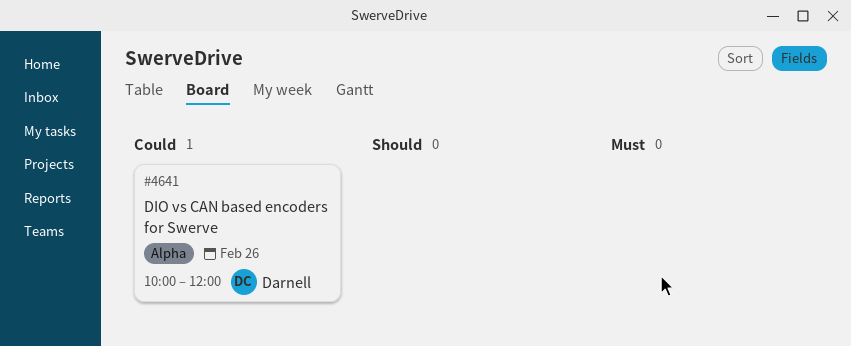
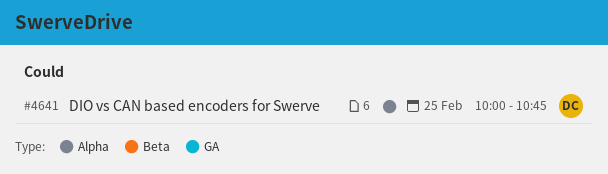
#4641, day: Feb 26 -> Feb 25
#4641, ends: 12:00 -> 10:45

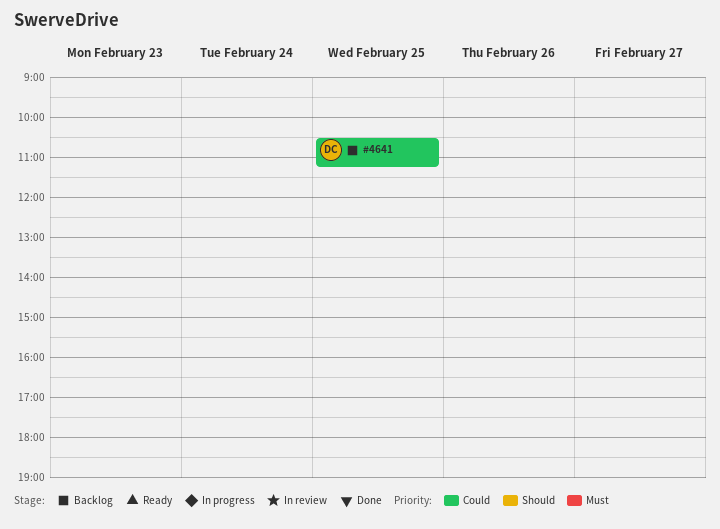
#4641, begins: 10:00 -> 10:30
#4641, ends: 10:45 -> 11:15

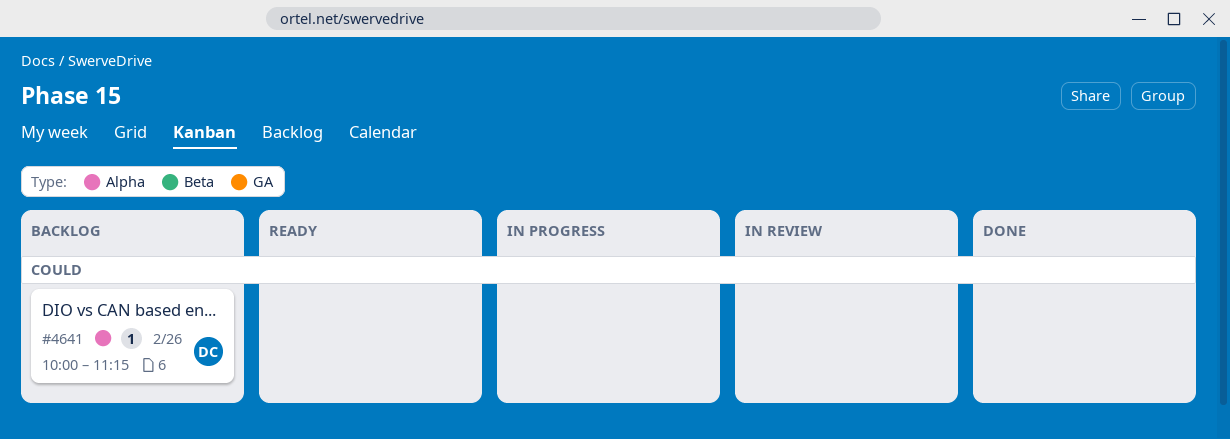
#4641, day: Feb 25 -> Feb 26
#4641, begins: 10:30 -> 10:00

